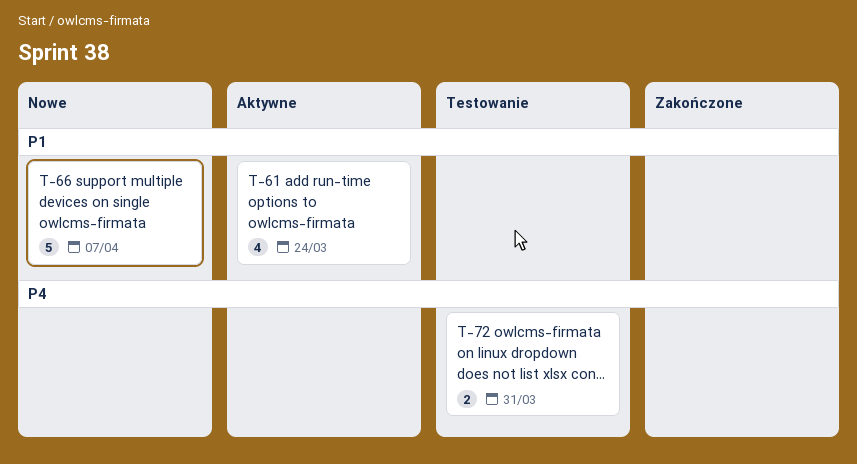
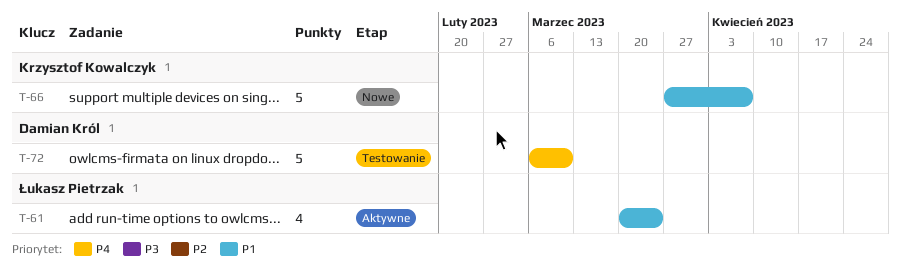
T-72, estimate: 2 -> 5
T-72, due: Mar 31 -> Mar 10

